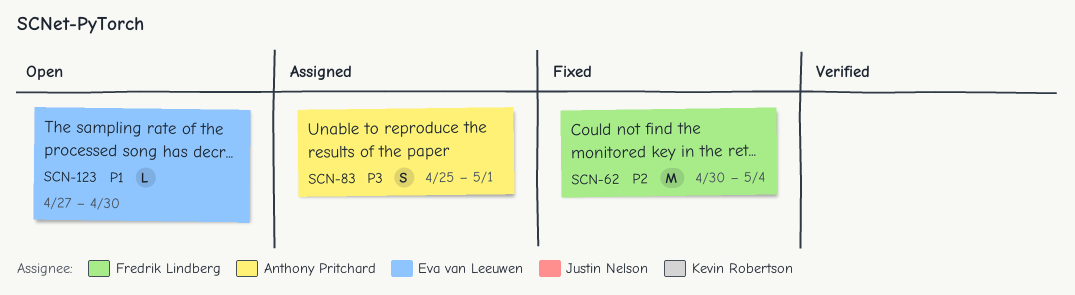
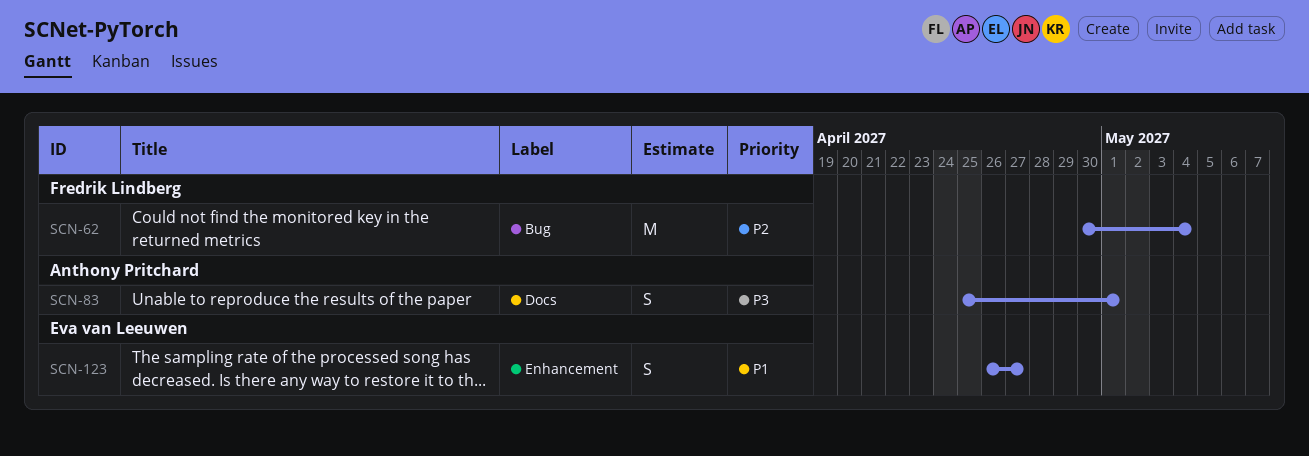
SCN-123, estimate: L -> S
SCN-123, start: Apr 27 -> Apr 26
SCN-123, due: Apr 30 -> Apr 27

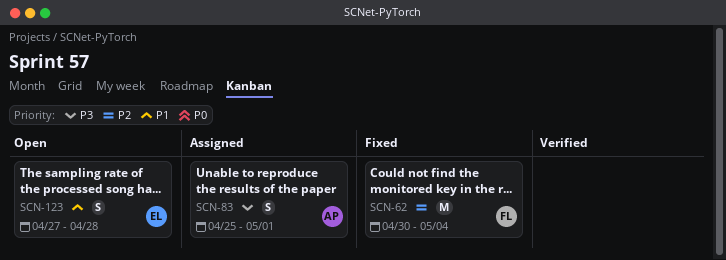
SCN-123, start: Apr 26 -> Apr 27
SCN-123, due: Apr 27 -> Apr 28

